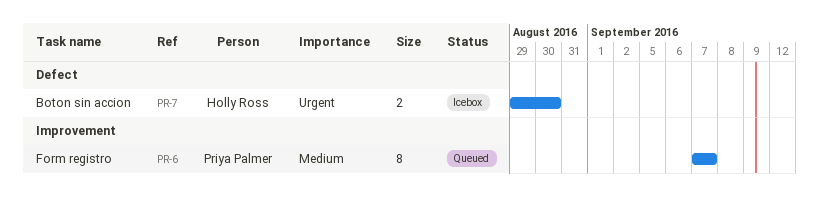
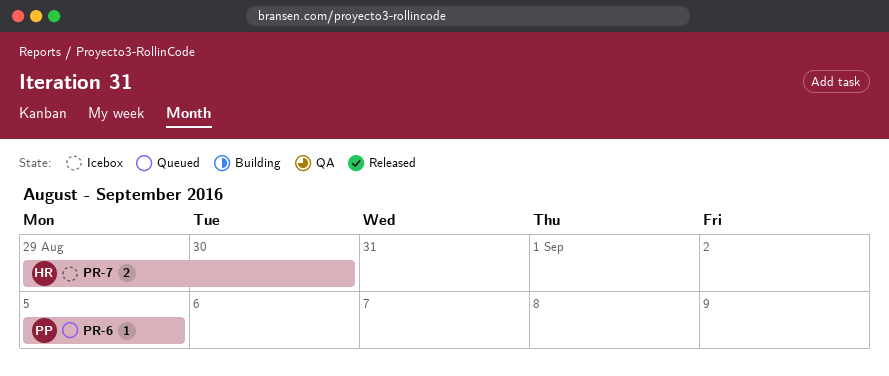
PR-6, estimate: 8 -> 1
PR-6, start: Sep 7 -> Sep 5
PR-6, due: Sep 7 -> Sep 5

